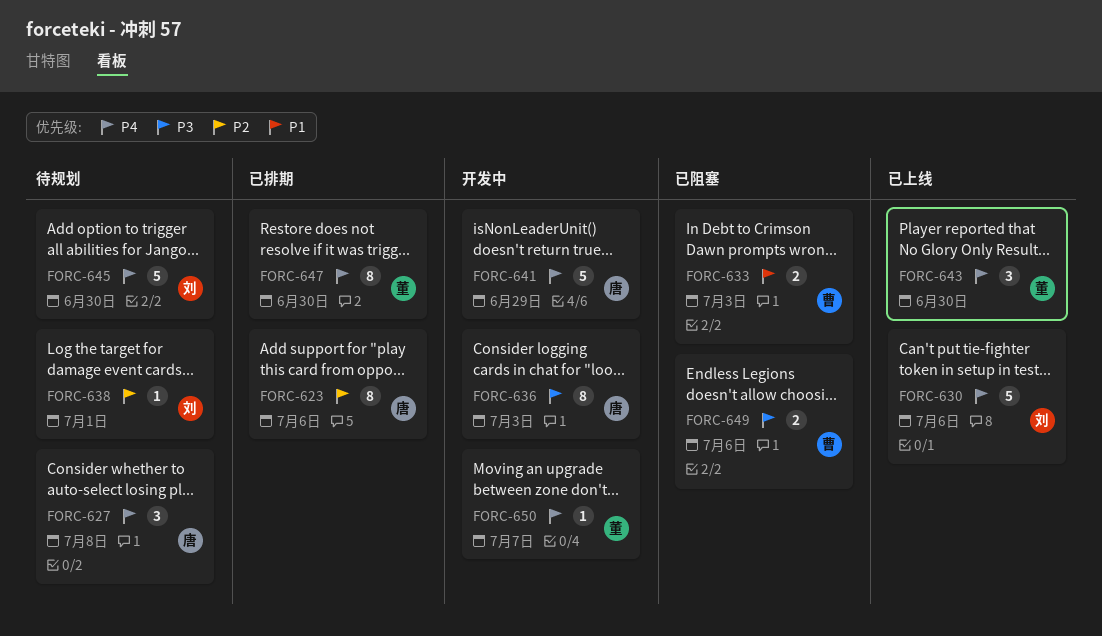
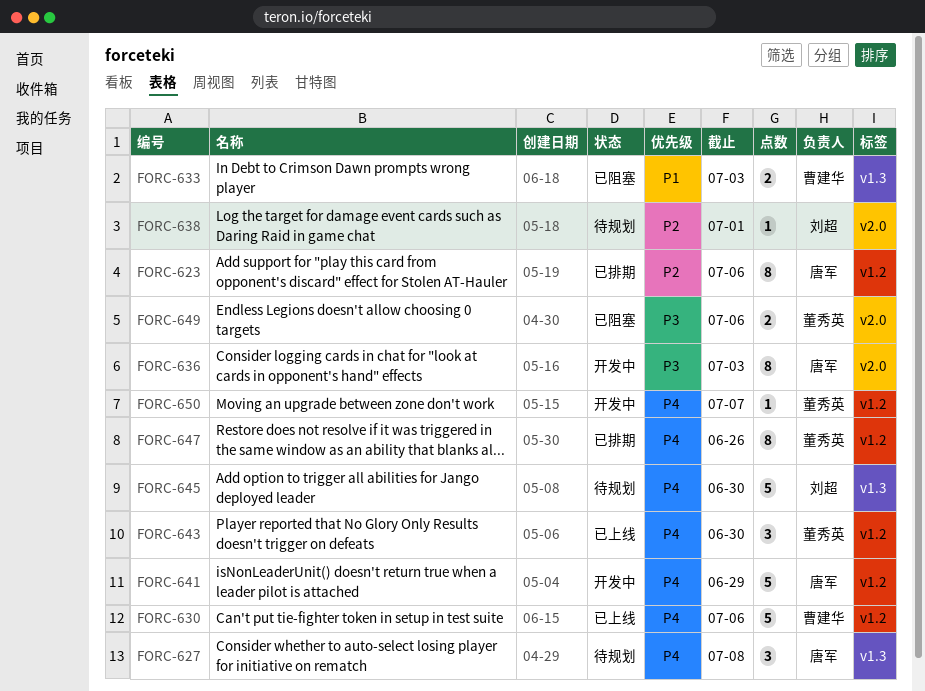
FORC-630, owner: 刘超 -> 曹建华
FORC-647, due: Jun 30 -> Jun 26
FORC-649, owner: 曹建华 -> 董秀英

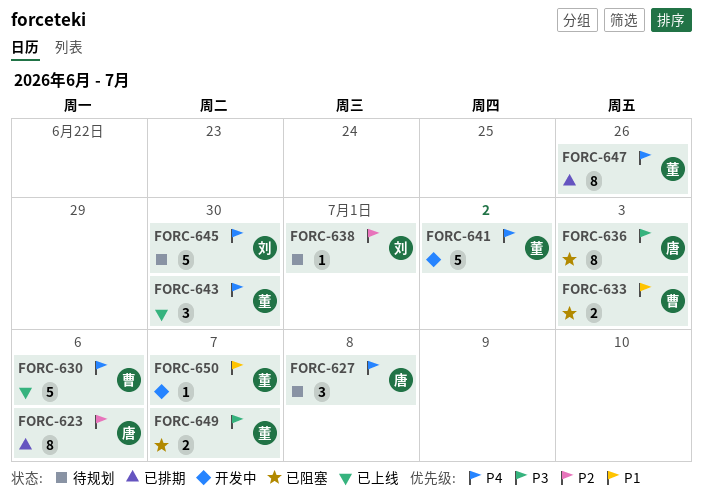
FORC-636, status: 开发中 -> 已阻塞
FORC-641, owner: 唐军 -> 董秀英
FORC-641, due: Jun 29 -> Jul 2
FORC-649, due: Jul 6 -> Jul 7
FORC-650, priority: P4 -> P1

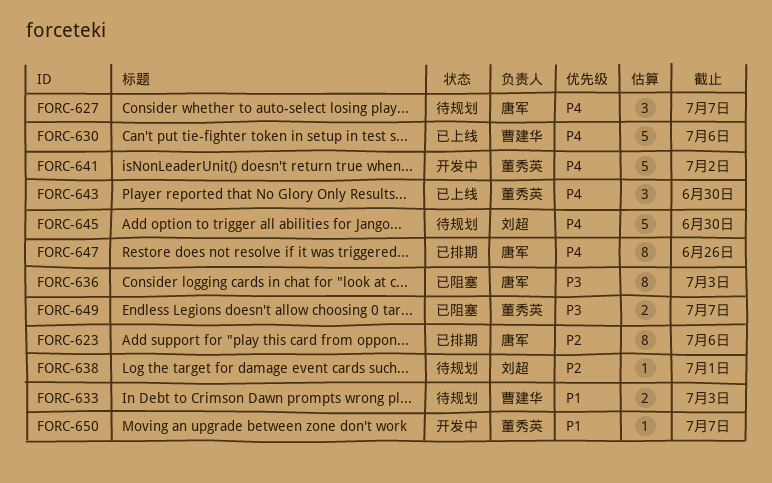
FORC-627, due: Jul 8 -> Jul 7
FORC-633, status: 已阻塞 -> 待规划
FORC-647, owner: 董秀英 -> 唐军

